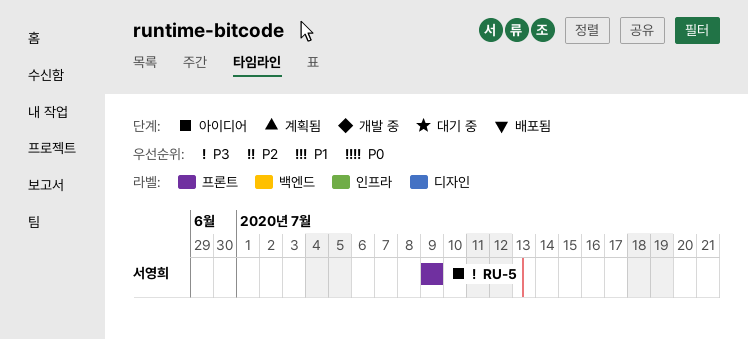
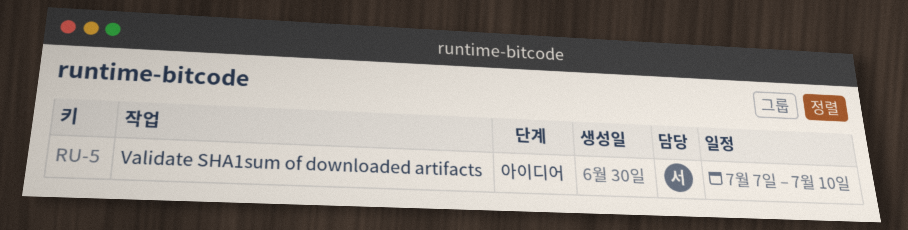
RU-5, start: Jul 9 -> Jul 7
RU-5, due: Jul 9 -> Jul 10

